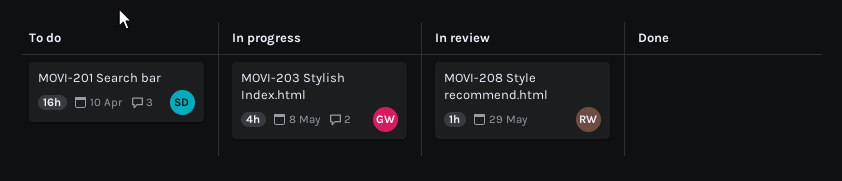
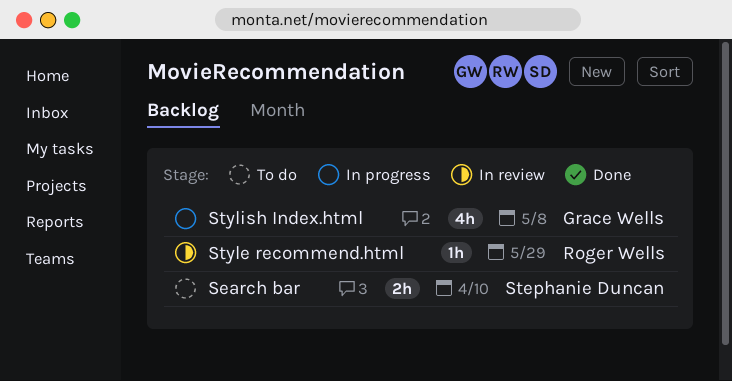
Search bar, estimate: 16h -> 2h

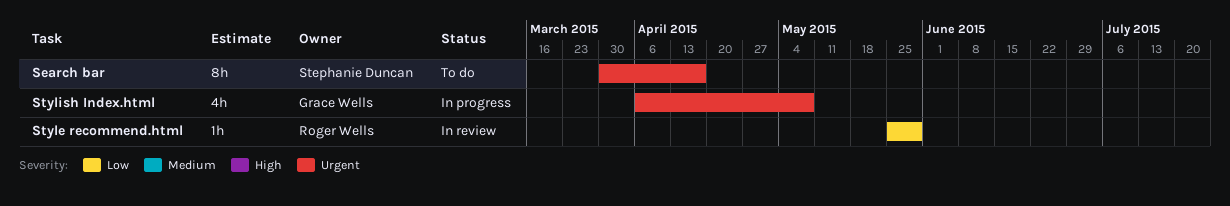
Search bar, estimate: 2h -> 8h
Search bar, due: Apr 10 -> Apr 17

